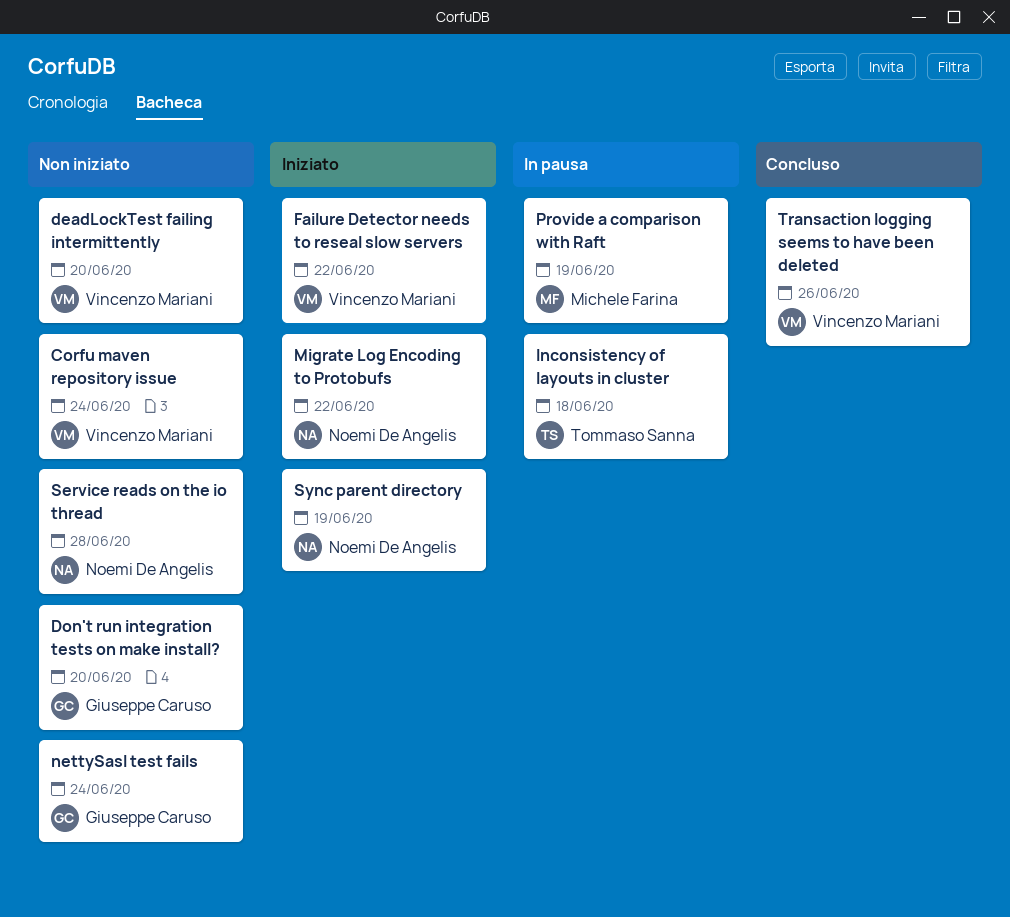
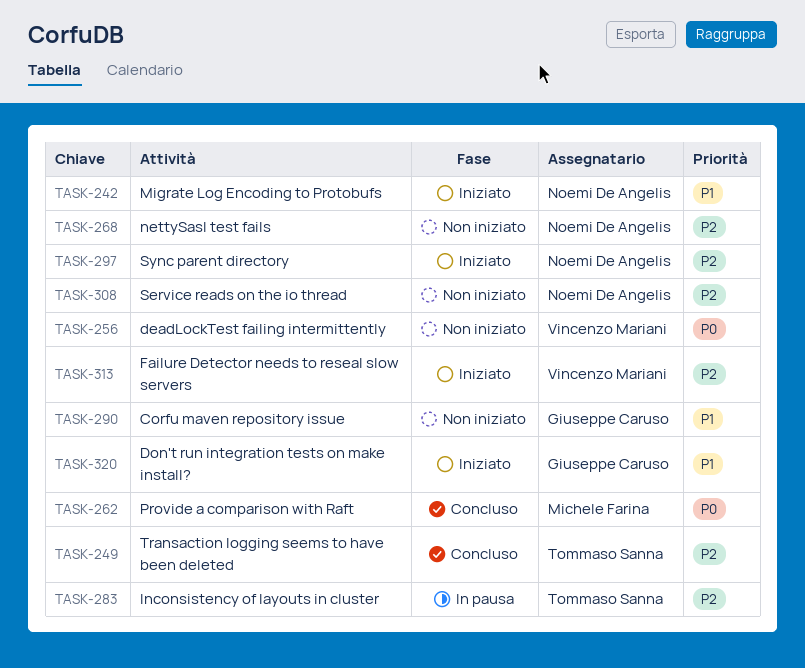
Corfu maven repository issue, owner: Vincenzo Mariani -> Giuseppe Caruso
Don't run integration tests on make install?, status: Non iniziato -> Iniziato
nettySasl test fails, owner: Giuseppe Caruso -> Noemi De Angelis
Provide a comparison with Raft, status: In pausa -> Concluso
Transaction logging seems to have been deleted, owner: Vincenzo Mariani -> Tommaso Sanna

